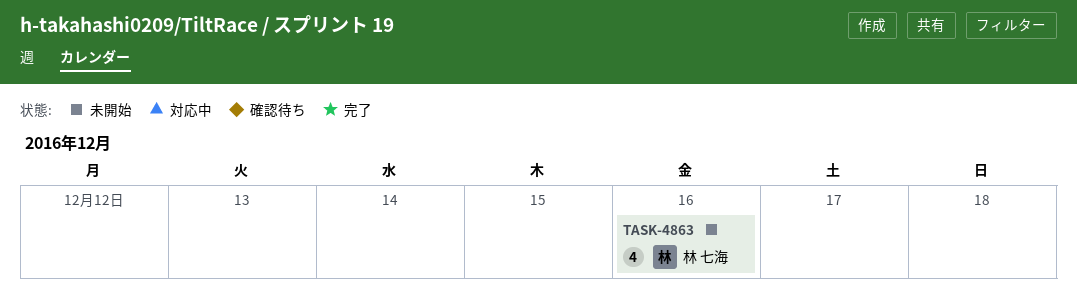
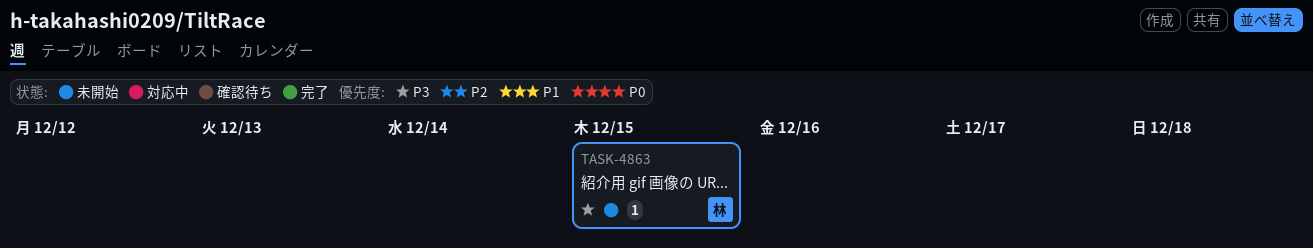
TASK-4863, estimate: 4 -> 1
TASK-4863, due: Dec 16 -> Dec 15

